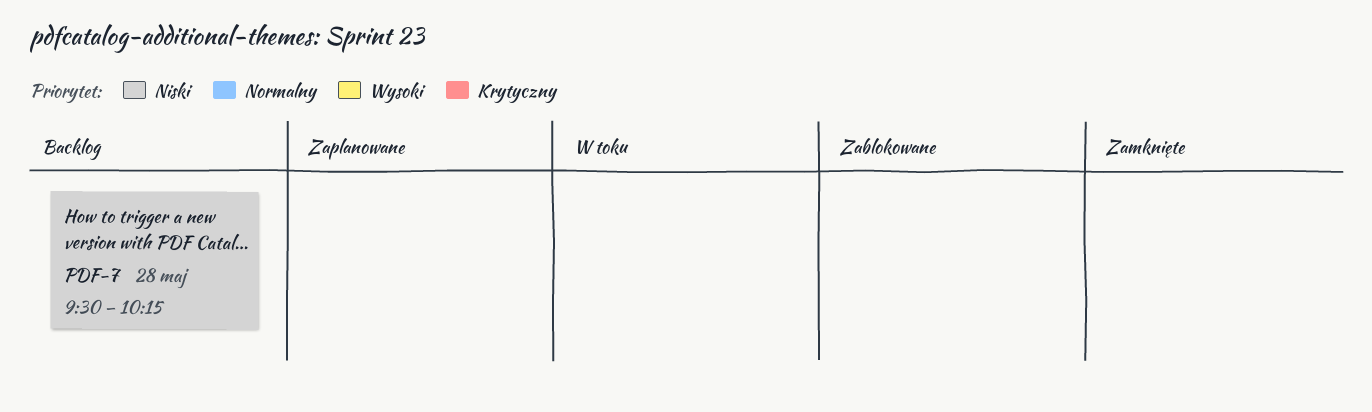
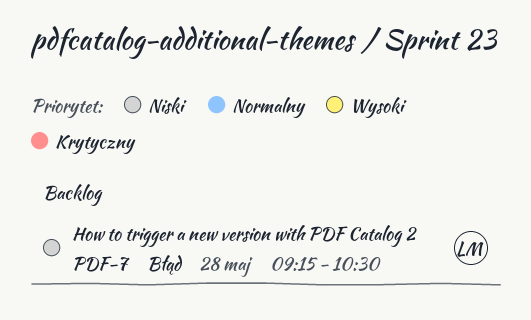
PDF-7, begins: 09:30 -> 09:15
PDF-7, ends: 10:15 -> 10:30

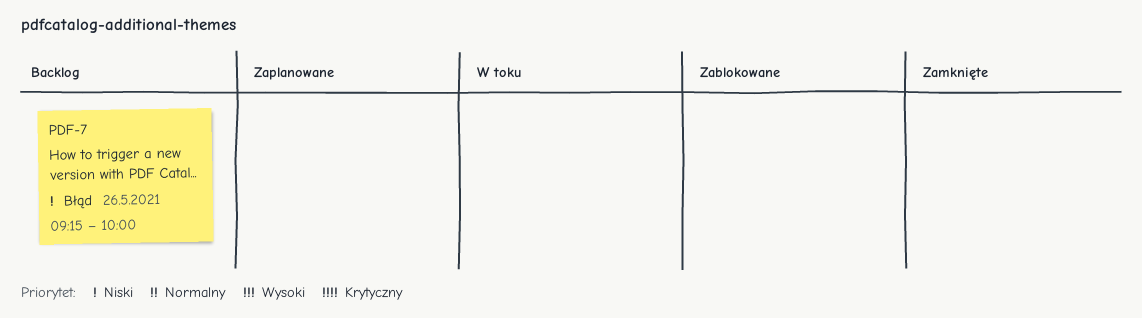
PDF-7, day: May 28 -> May 26
PDF-7, ends: 10:30 -> 10:00

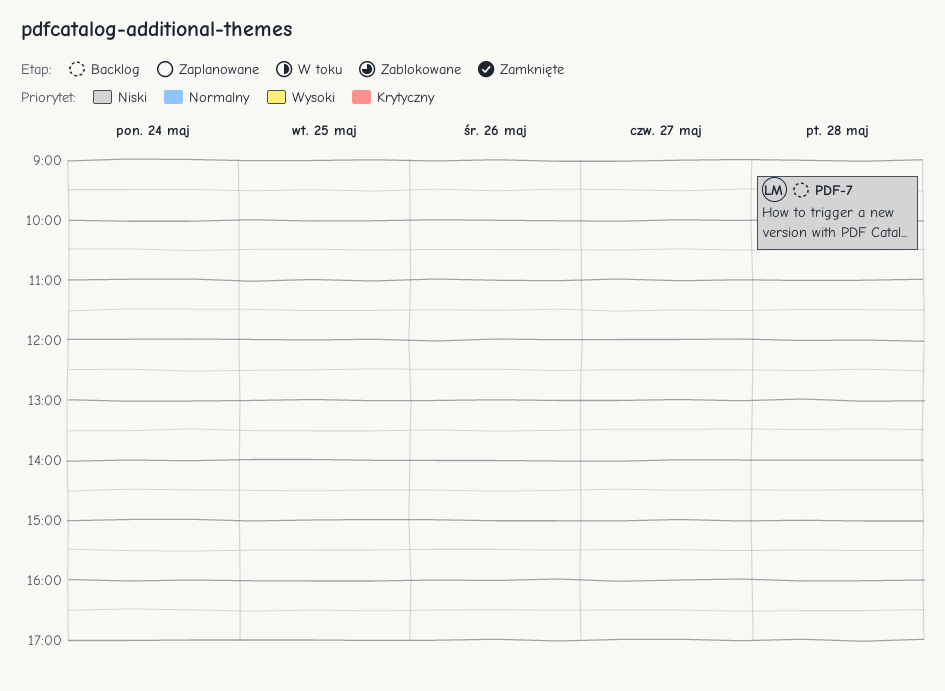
PDF-7, day: May 26 -> May 28
PDF-7, ends: 10:00 -> 10:30

